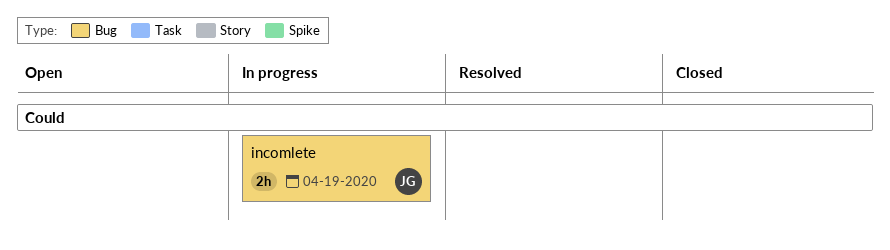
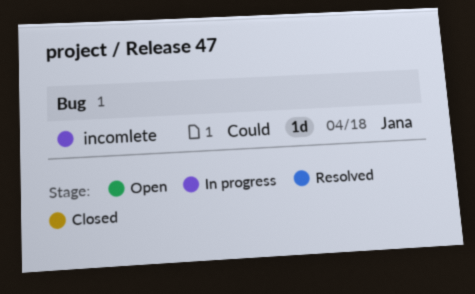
incomlete, estimate: 2h -> 1d
incomlete, due: Apr 19 -> Apr 18

